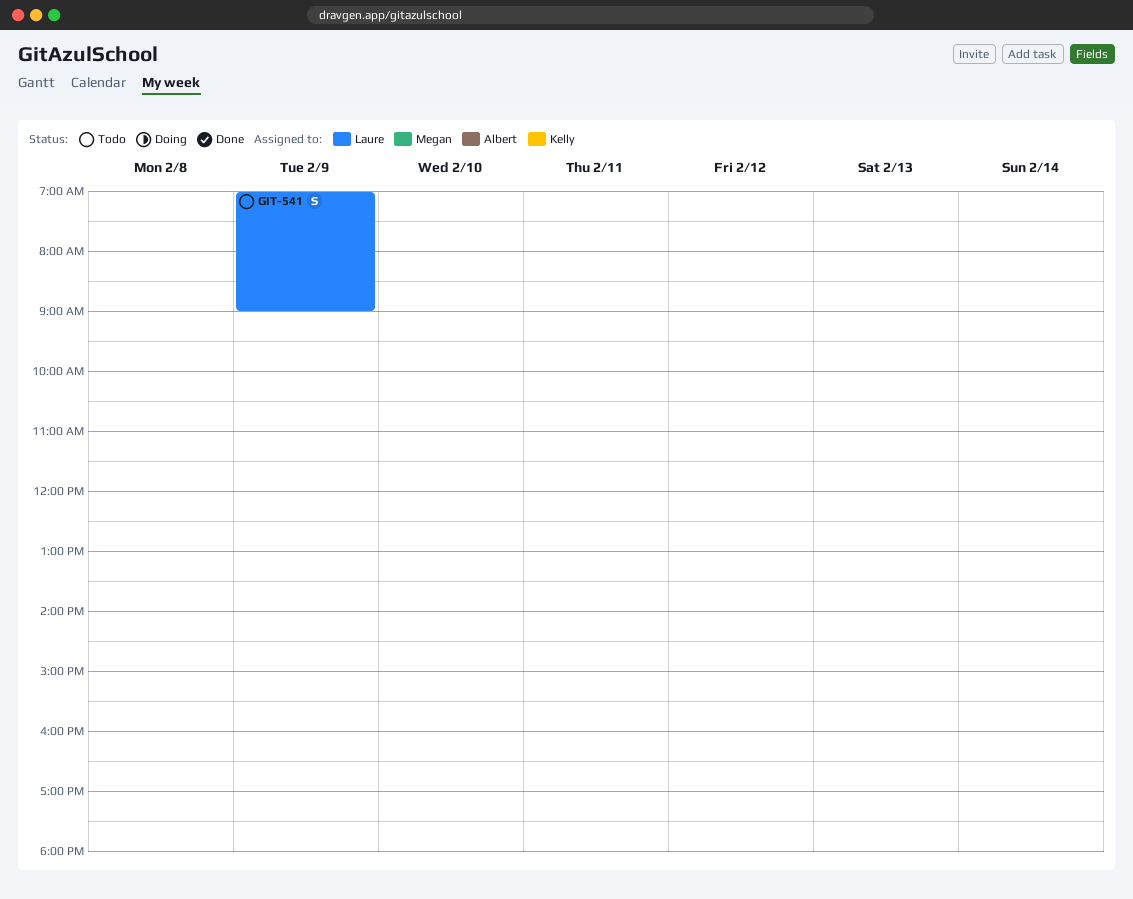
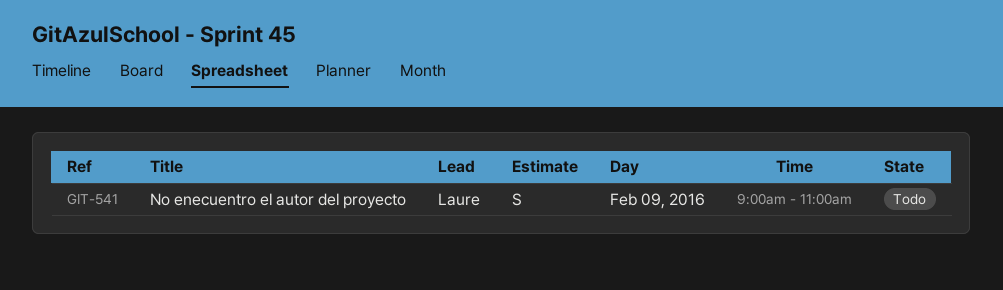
GIT-541, begins: 07:00 -> 09:00
GIT-541, ends: 09:00 -> 11:00

